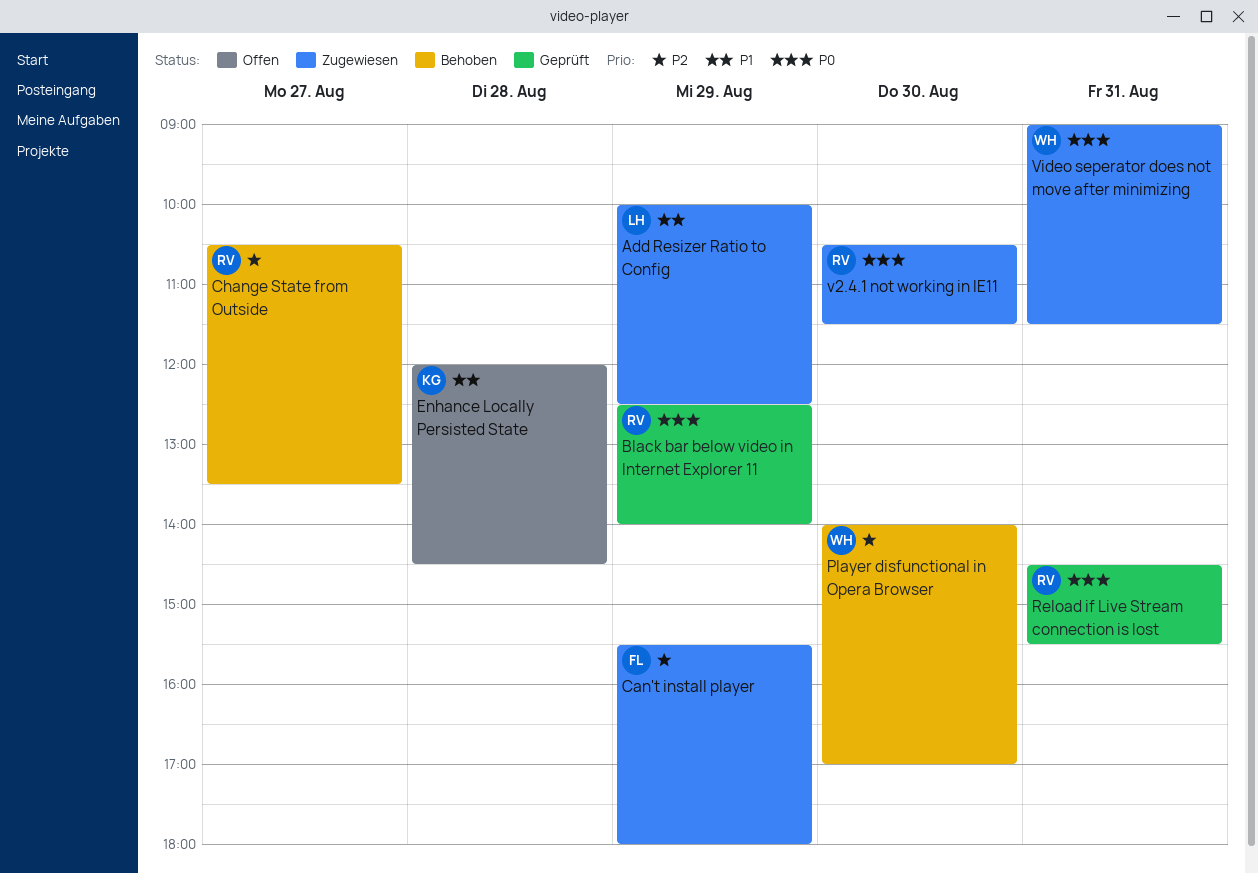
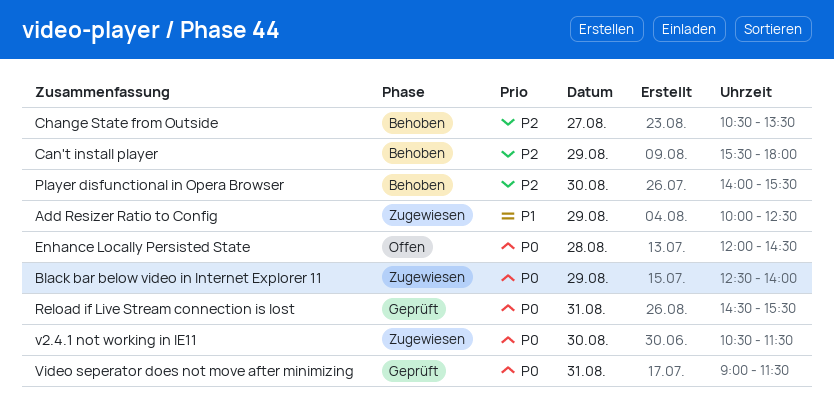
Black bar below video in Internet Explorer 11, status: Geprüft -> Zugewiesen
Can't install player, status: Zugewiesen -> Behoben
Enhance Locally Persisted State, priority: P1 -> P0
Player disfunctional in Opera Browser, ends: 17:00 -> 15:30
Video seperator does not move after minimizing, status: Zugewiesen -> Geprüft

